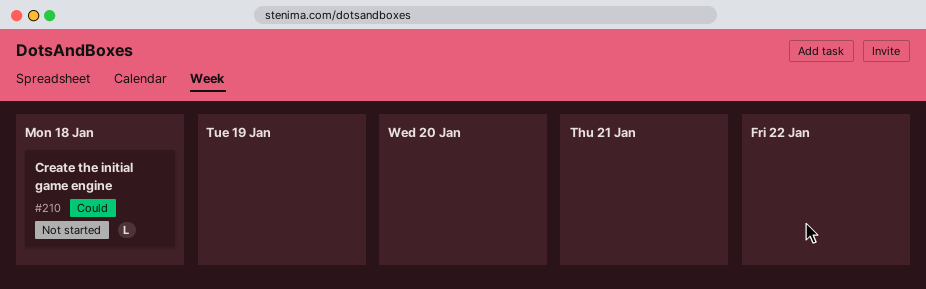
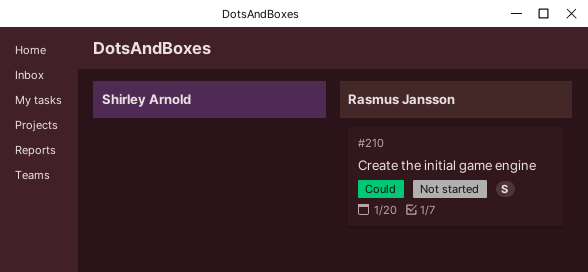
#210, estimate: L -> S
#210, due: Jan 18 -> Jan 20

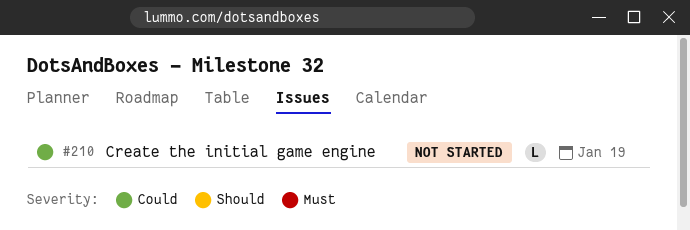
#210, estimate: S -> L
#210, due: Jan 20 -> Jan 19

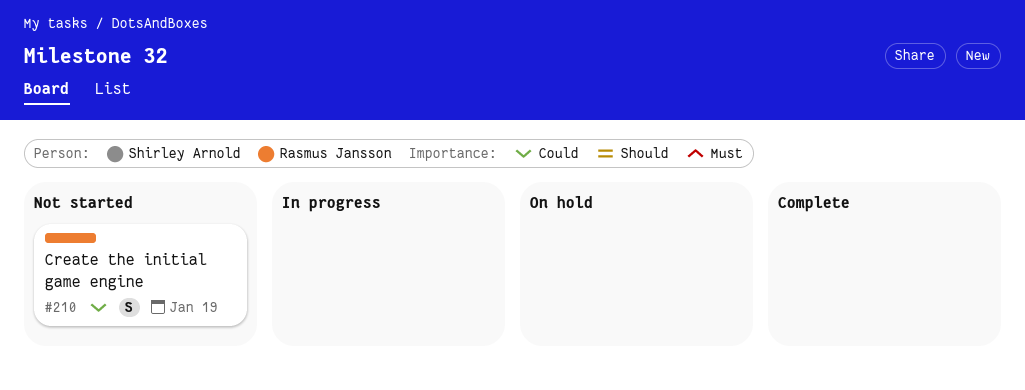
#210, estimate: L -> S

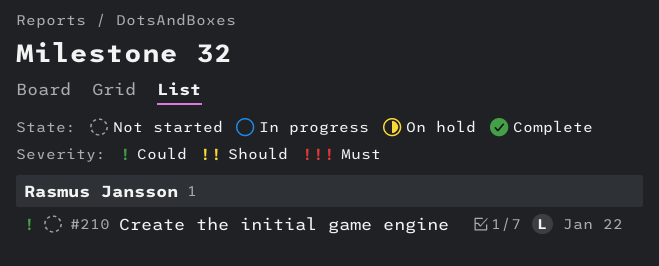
#210, estimate: S -> L
#210, due: Jan 19 -> Jan 22

